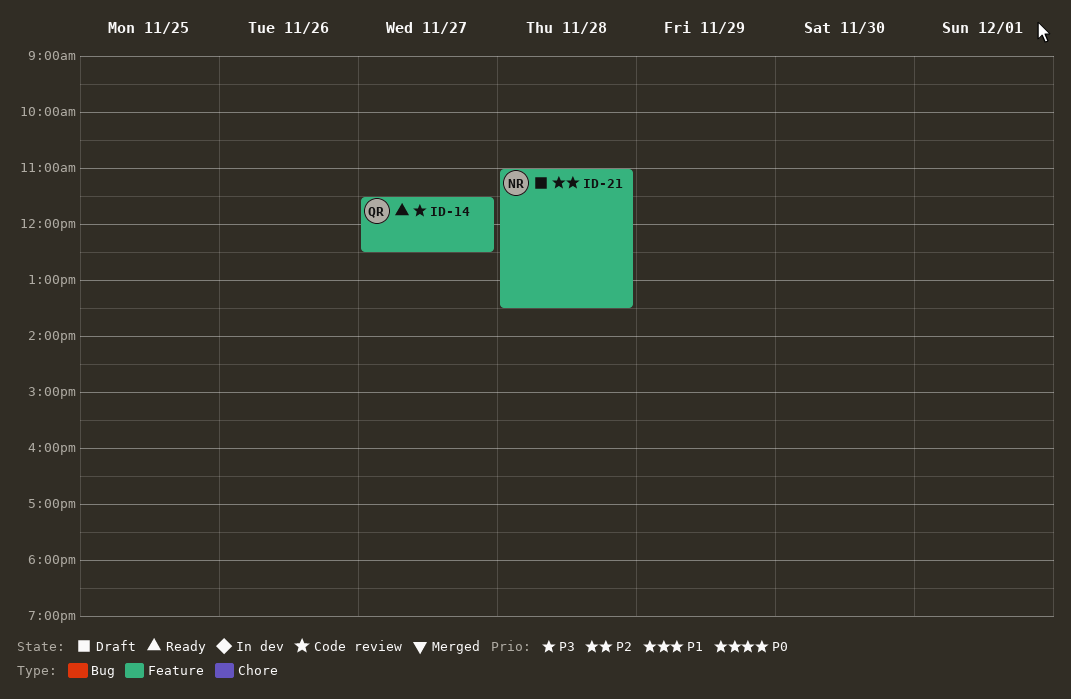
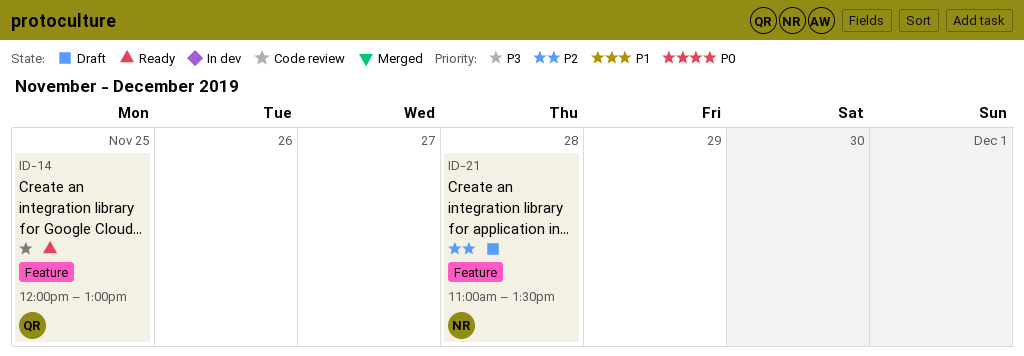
ID-14, day: Nov 27 -> Nov 25
ID-14, begins: 11:30 -> 12:00
ID-14, ends: 12:30 -> 13:00

